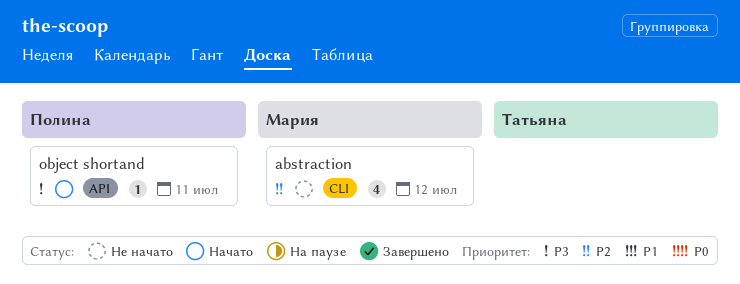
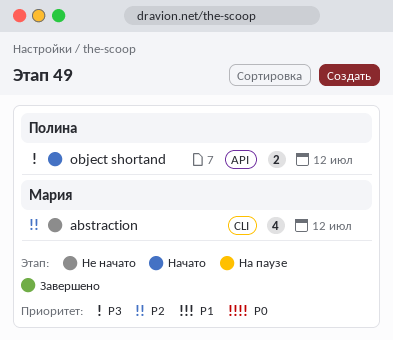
object shortand, estimate: 1 -> 2
object shortand, due: Jul 11 -> Jul 12

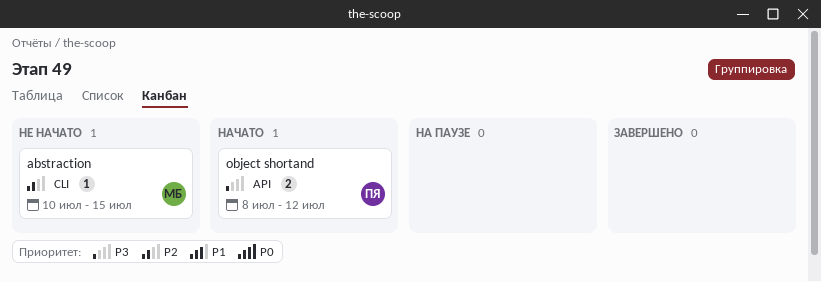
abstraction, estimate: 4 -> 1
abstraction, due: Jul 12 -> Jul 15

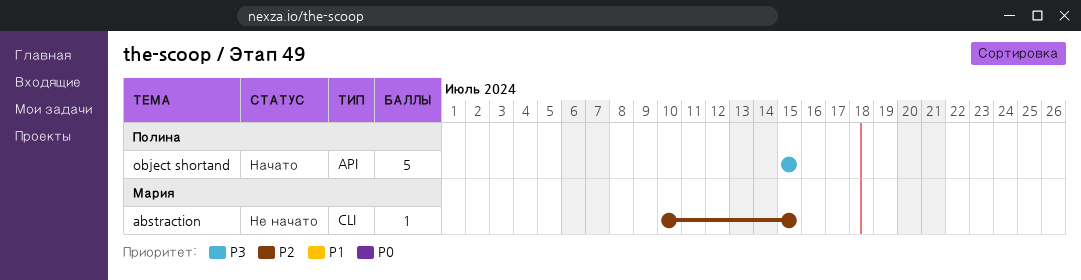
object shortand, estimate: 2 -> 5
object shortand, start: Jul 8 -> Jul 15
object shortand, due: Jul 12 -> Jul 15

